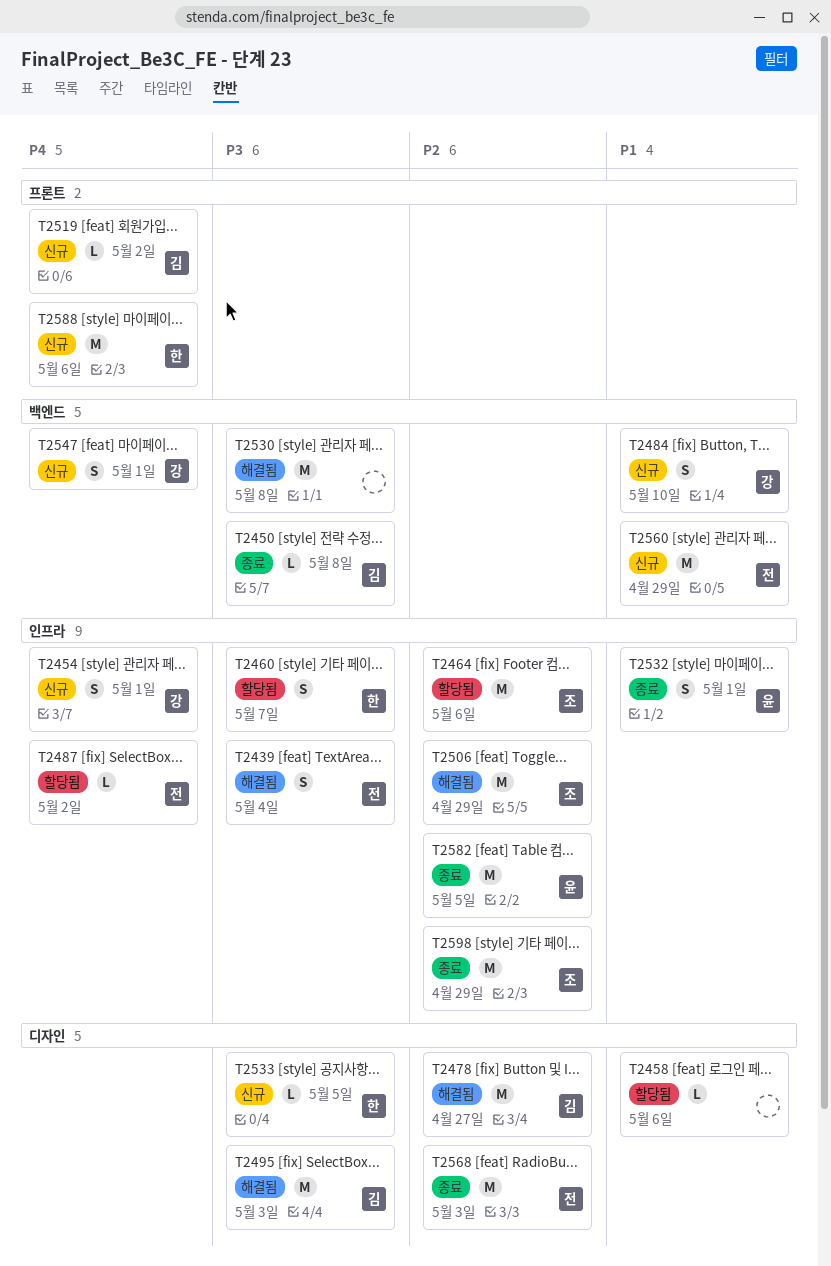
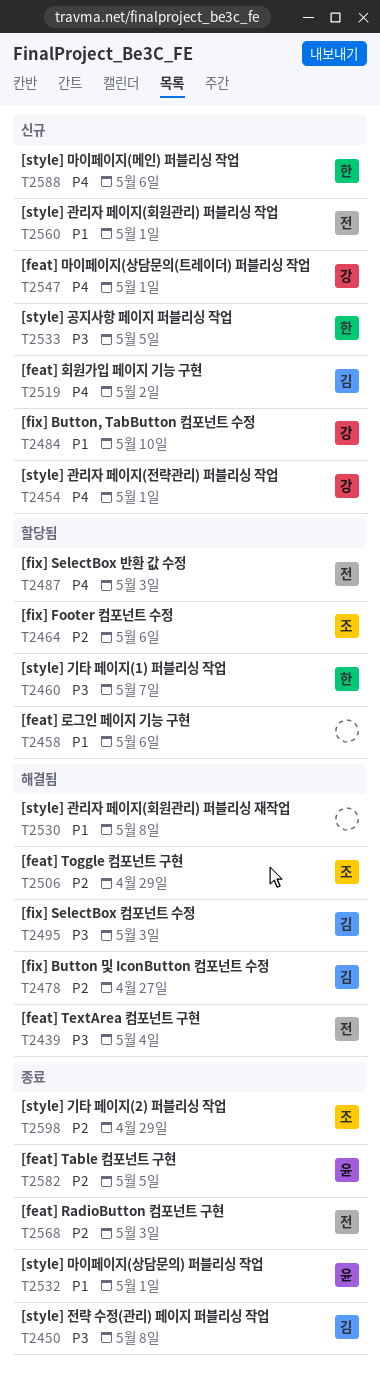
T2487, due: May 2 -> May 3
T2530, priority: P3 -> P1
T2560, due: Apr 29 -> May 1

